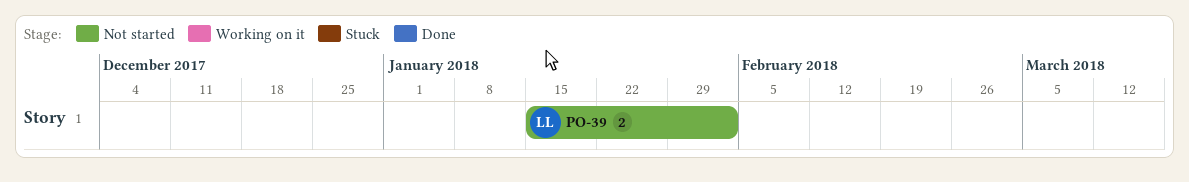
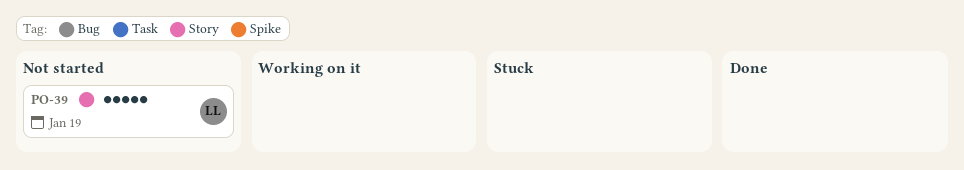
PO-39, estimate: 2 -> 5
PO-39, due: Feb 2 -> Jan 19

